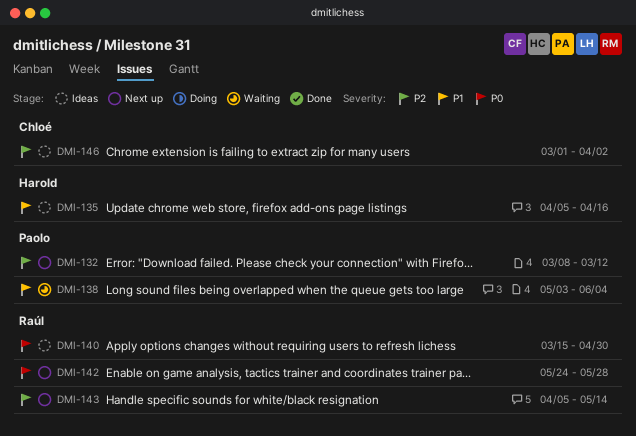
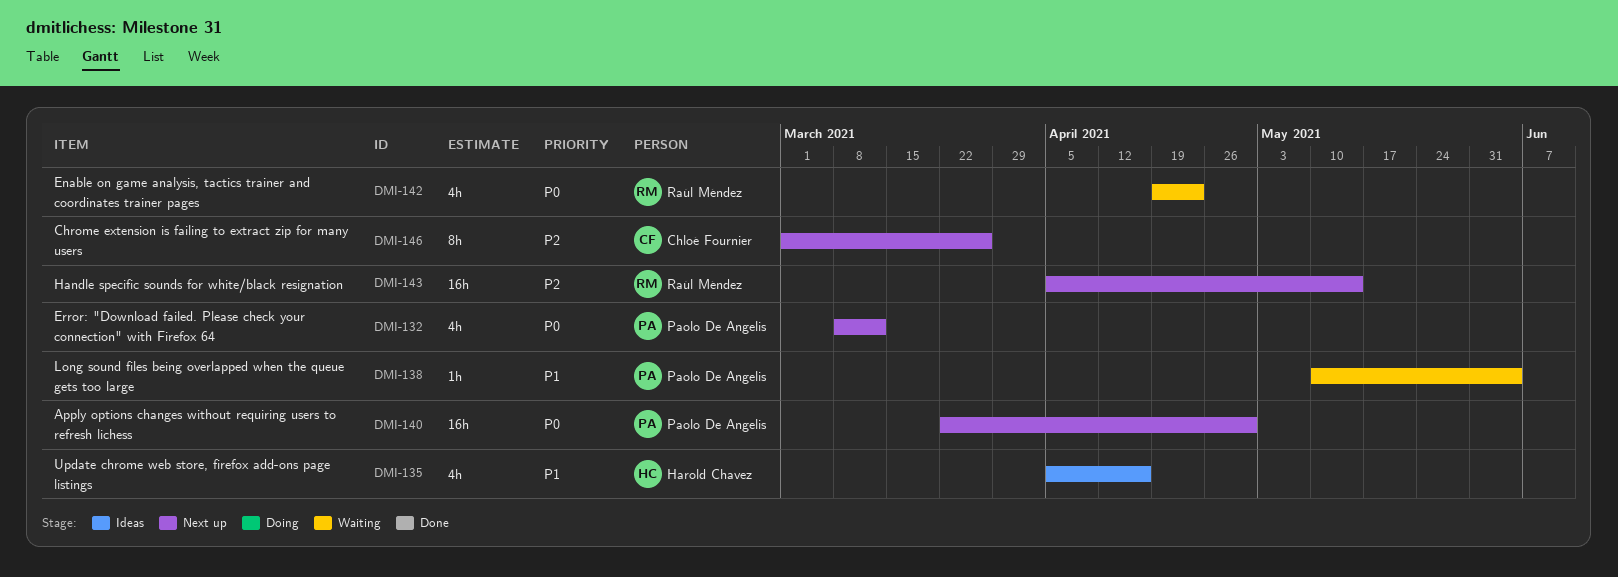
DMI-132, priority: P2 -> P0
DMI-138, start: May 3 -> May 10
DMI-140, status: Ideas -> Next up
DMI-140, owner: Raúl Méndez -> Paolo De Angelis
DMI-140, start: Mar 15 -> Mar 22
DMI-142, status: Next up -> Waiting
DMI-142, start: May 24 -> Apr 19
DMI-142, due: May 28 -> Apr 23
DMI-146, status: Ideas -> Next up
DMI-146, due: Apr 2 -> Mar 26

